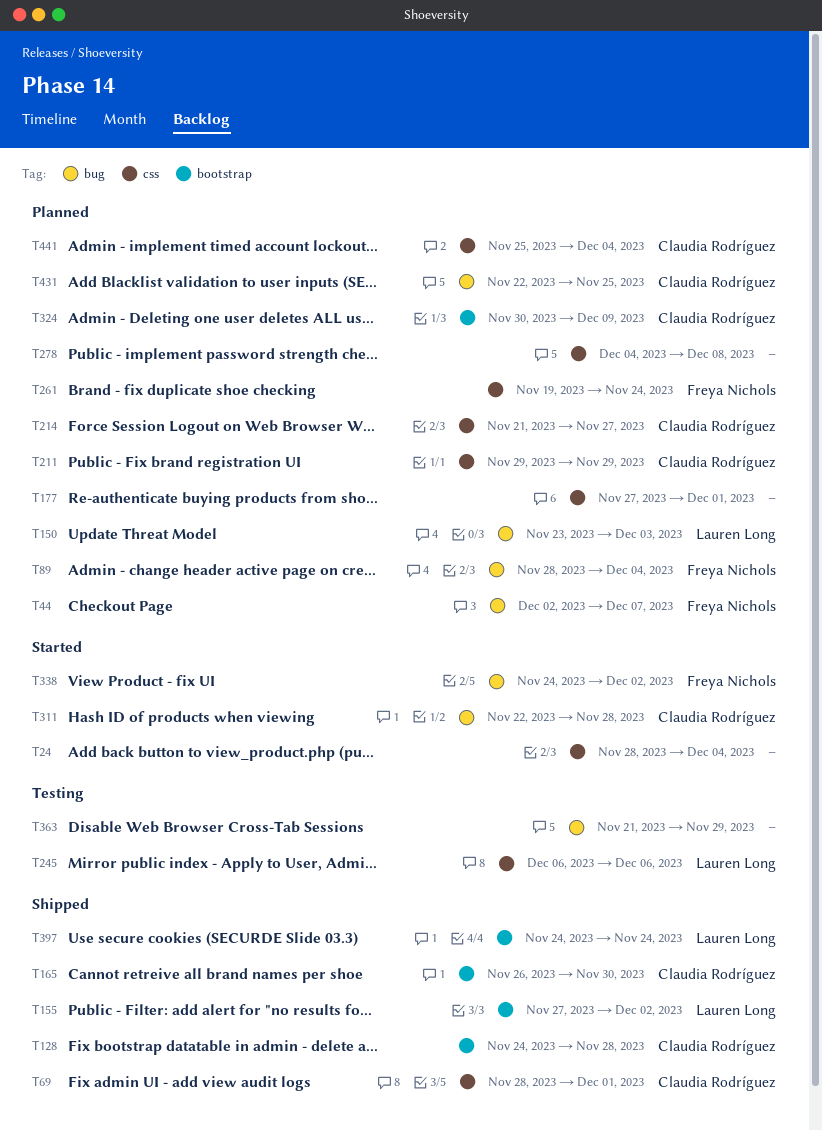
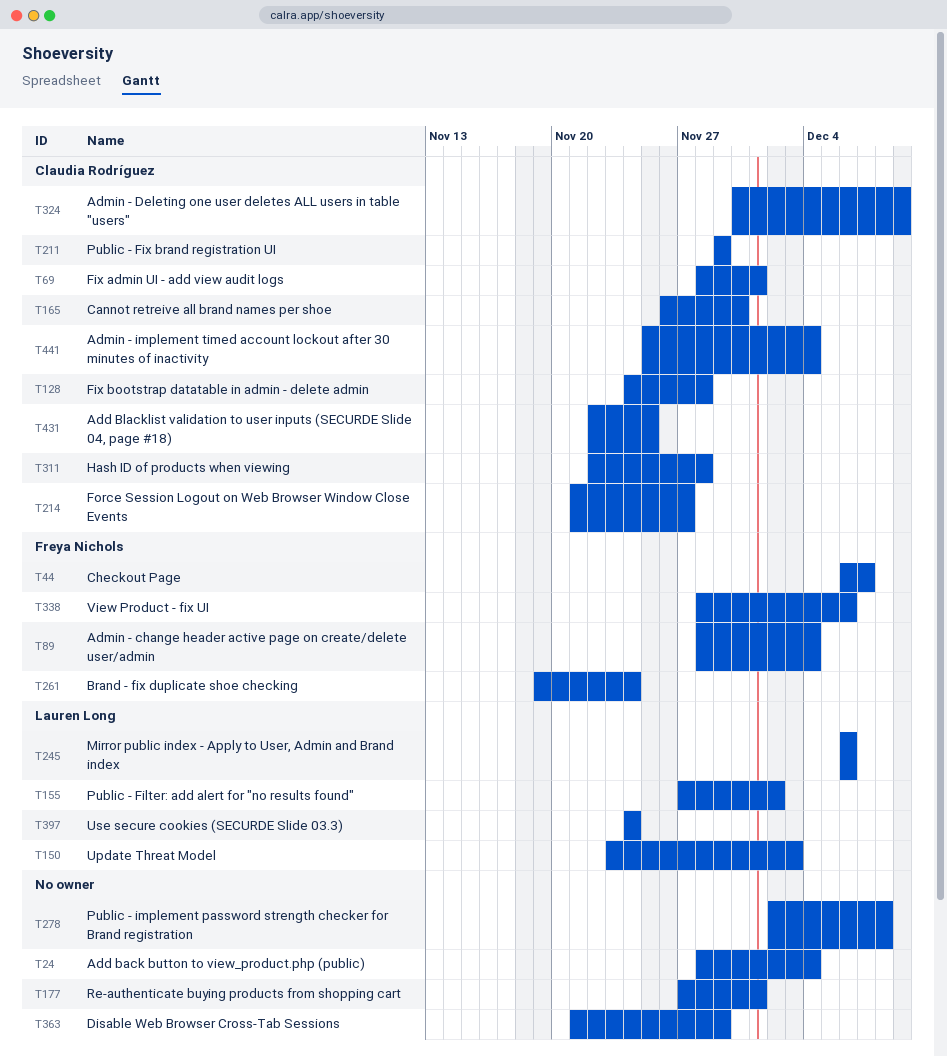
T44, start: Dec 2 -> Dec 6
T278, start: Dec 4 -> Dec 2
T338, start: Nov 24 -> Nov 28
T338, due: Dec 2 -> Dec 6

